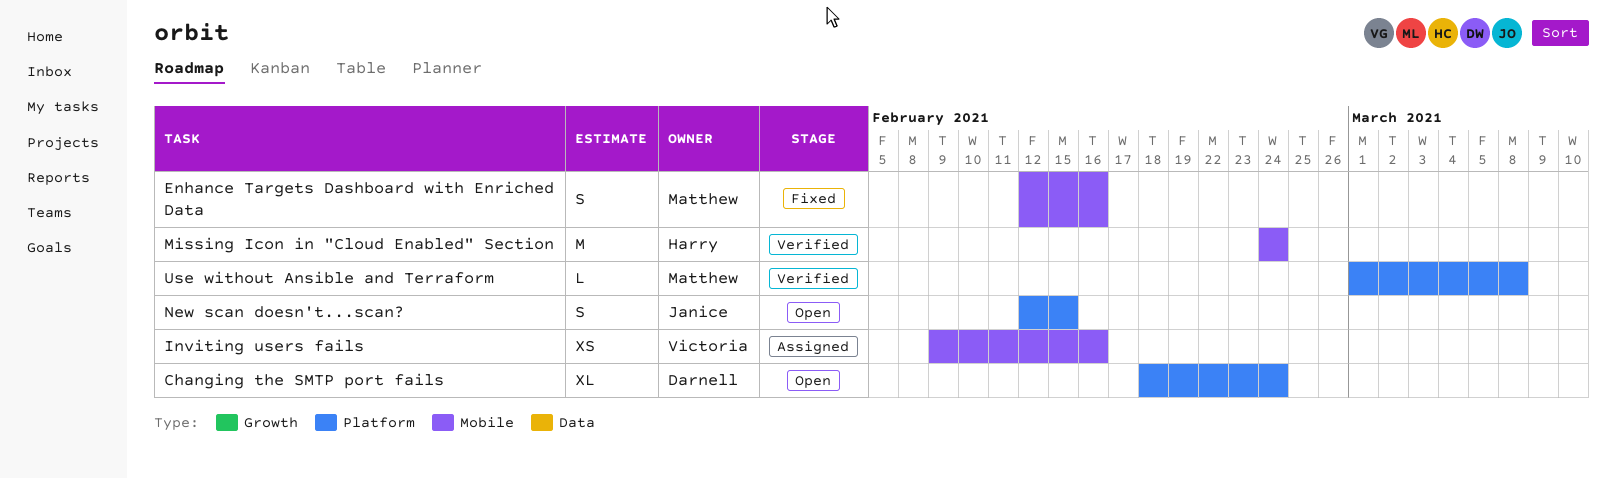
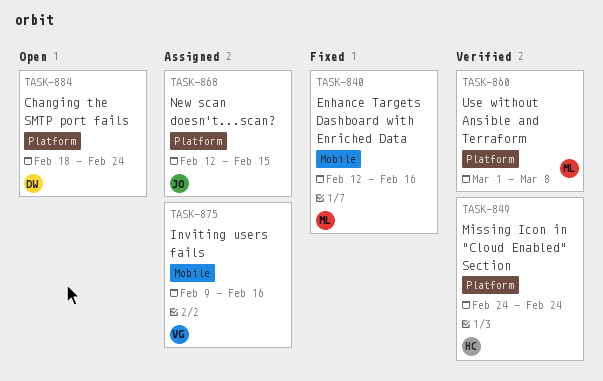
Missing Icon in "Cloud Enabled" Section, label: Mobile -> Platform
New scan doesn't...scan?, status: Open -> Assigned

